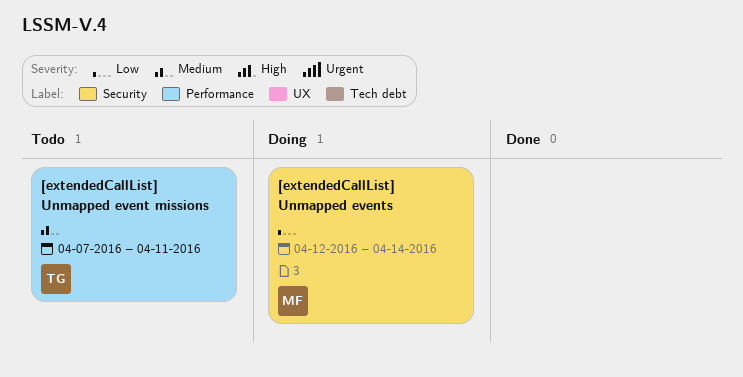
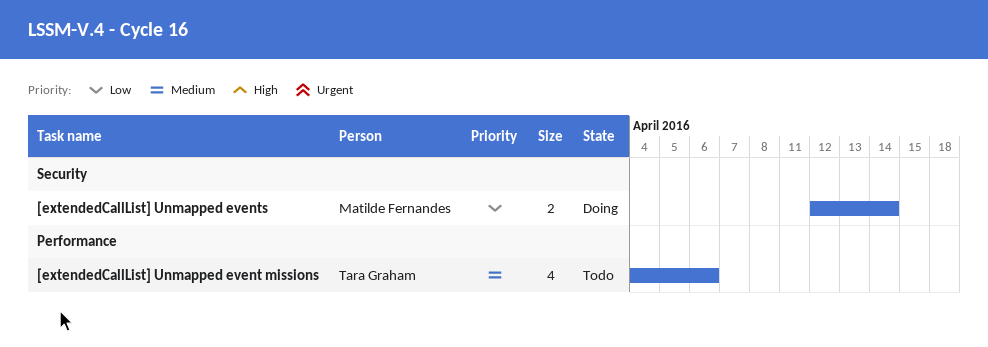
[extendedCallList] Unmapped event missions, start: Apr 7 -> Apr 4
[extendedCallList] Unmapped event missions, due: Apr 11 -> Apr 6

